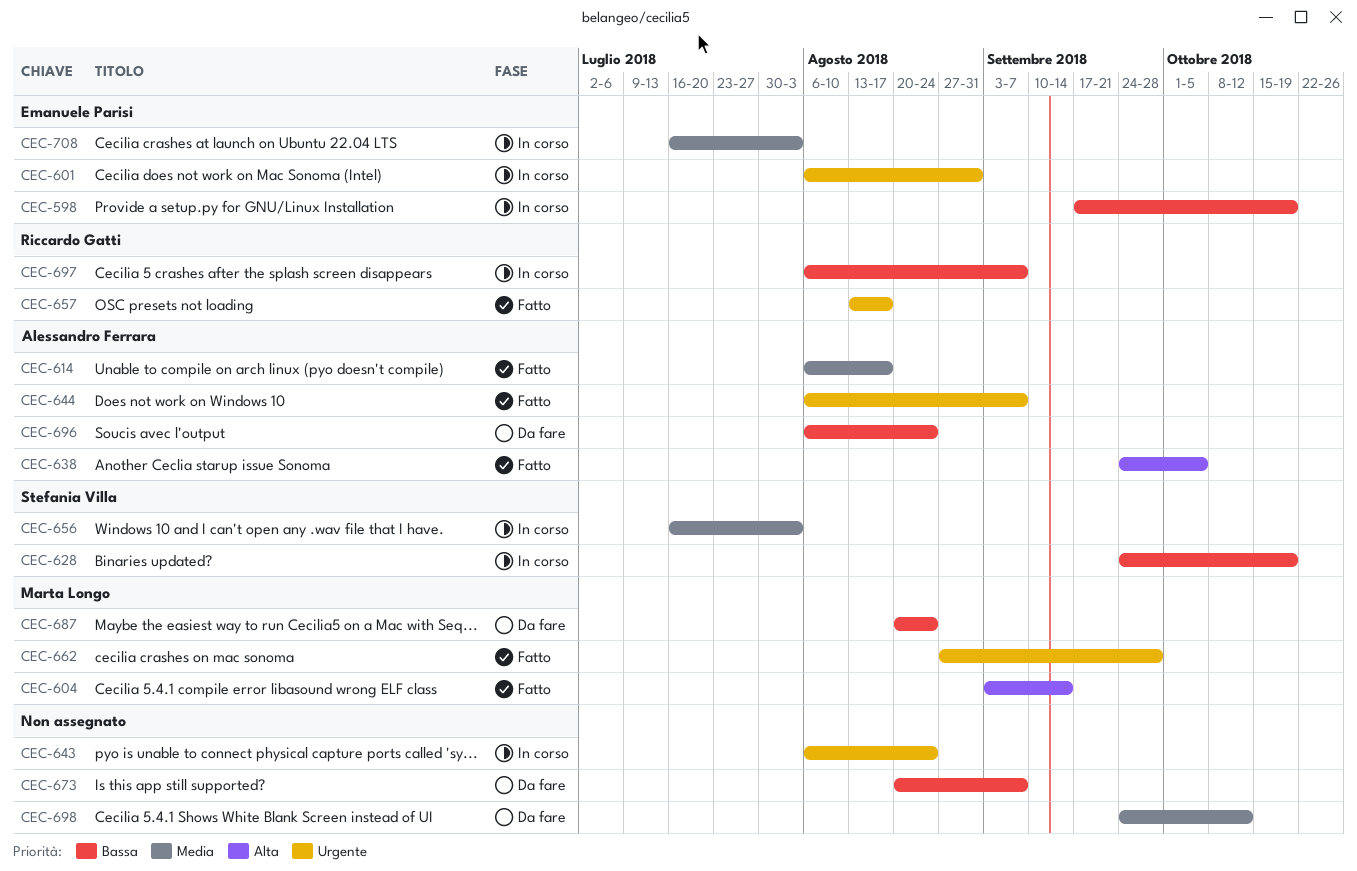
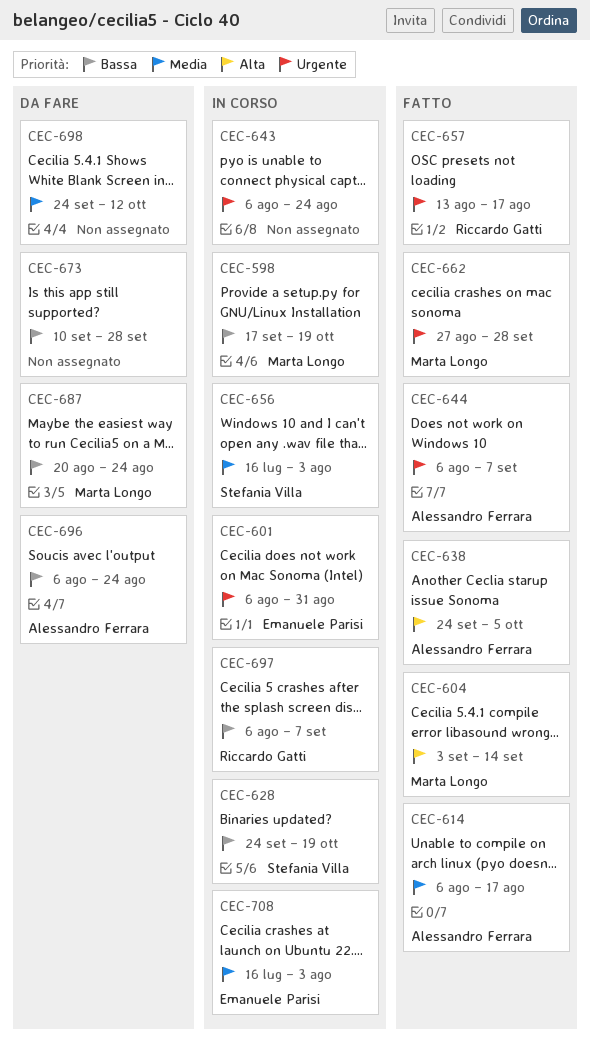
CEC-598, owner: Emanuele Parisi -> Marta Longo
CEC-673, start: Aug 20 -> Sep 10
CEC-673, due: Sep 7 -> Sep 28

